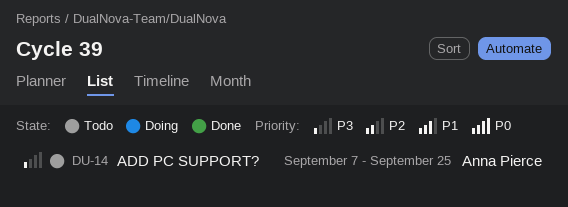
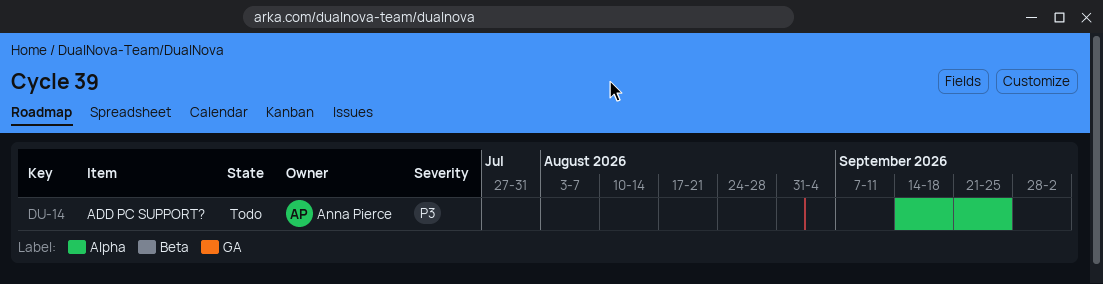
DU-14, start: Sep 7 -> Sep 14

